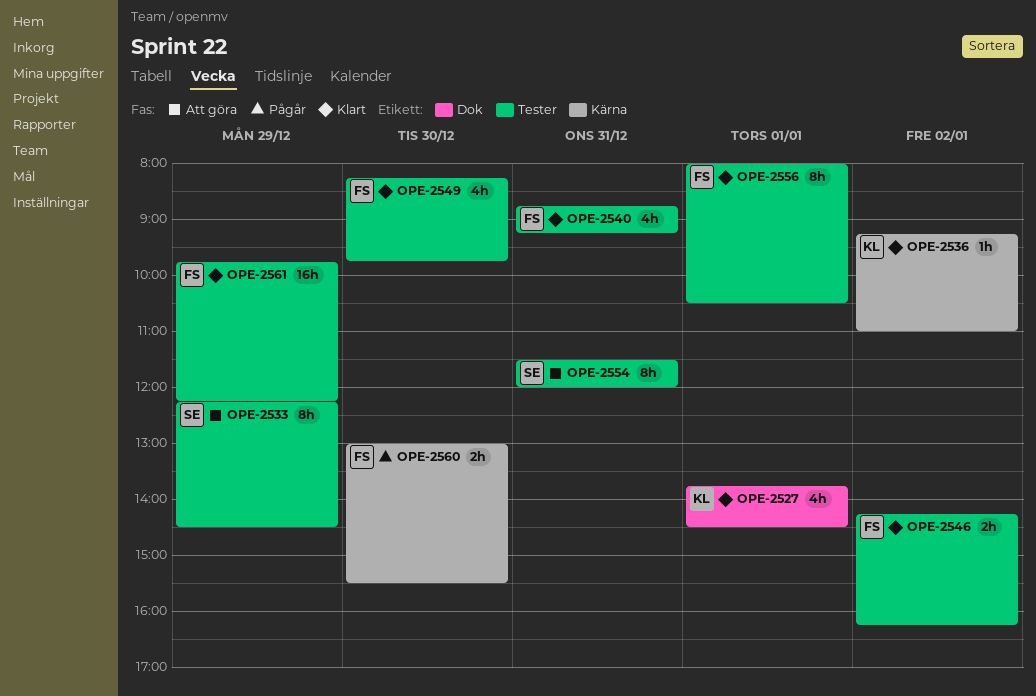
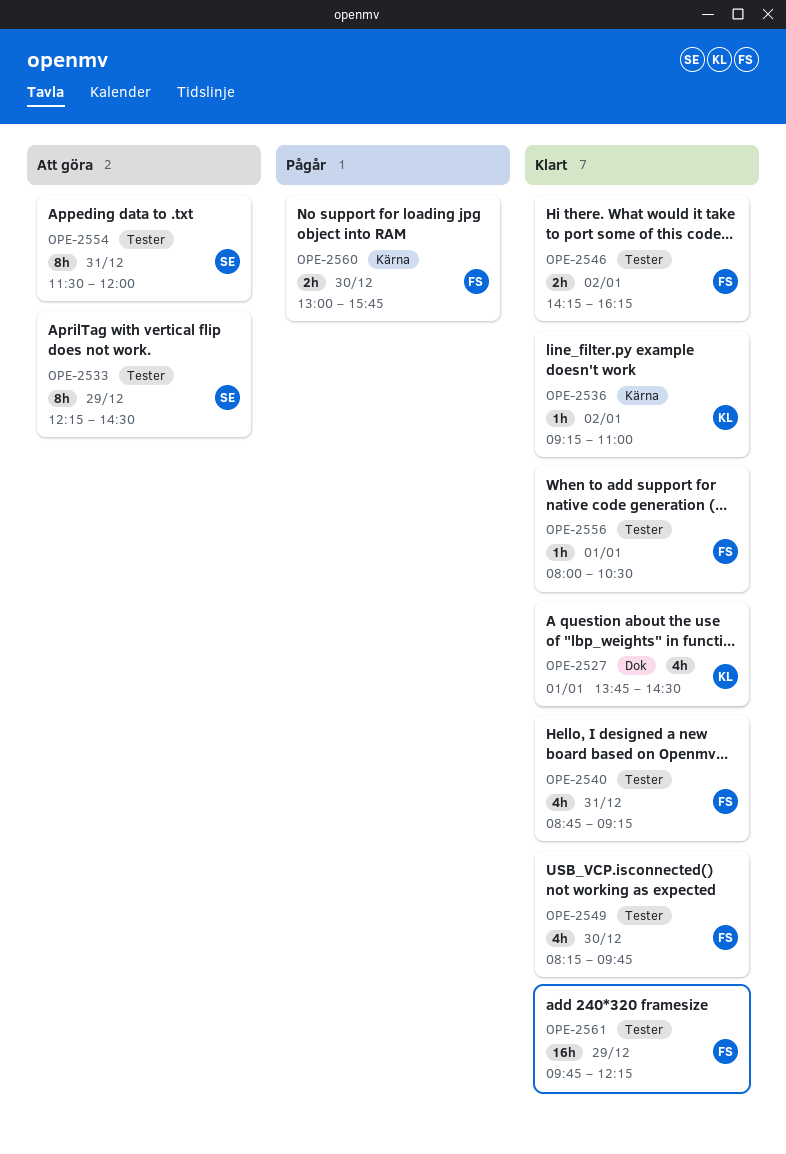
OPE-2556, estimate: 8h -> 1h
OPE-2560, ends: 15:30 -> 15:45

